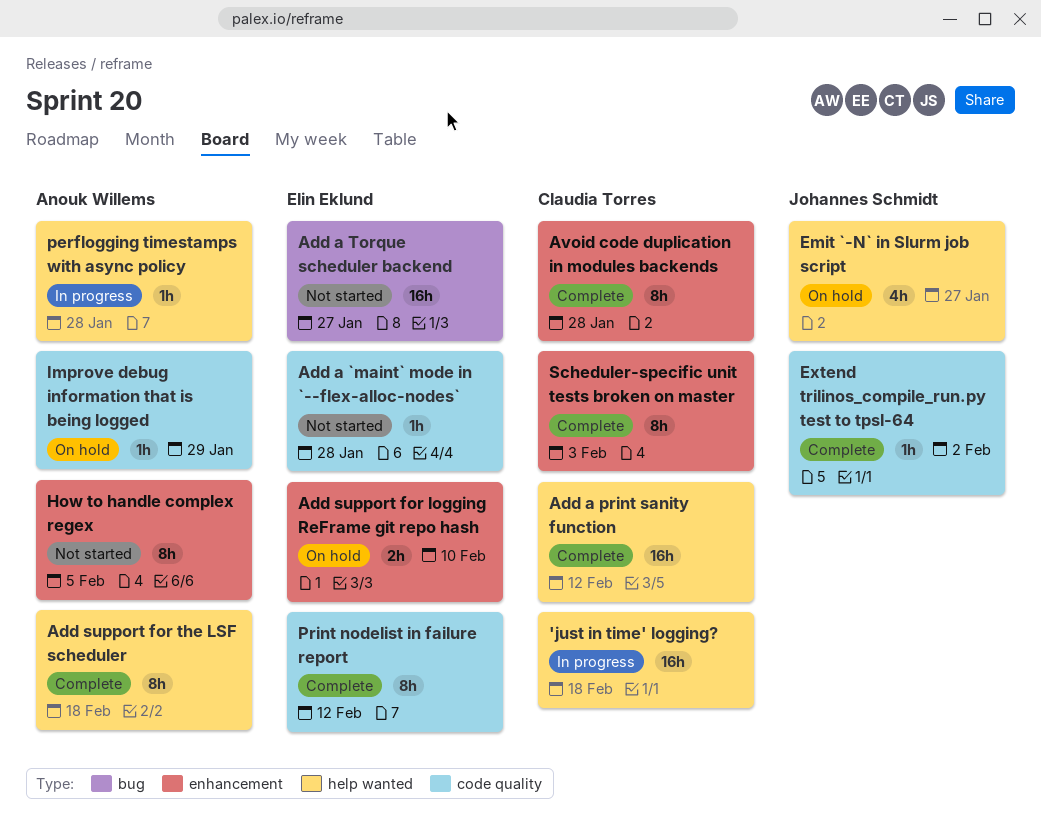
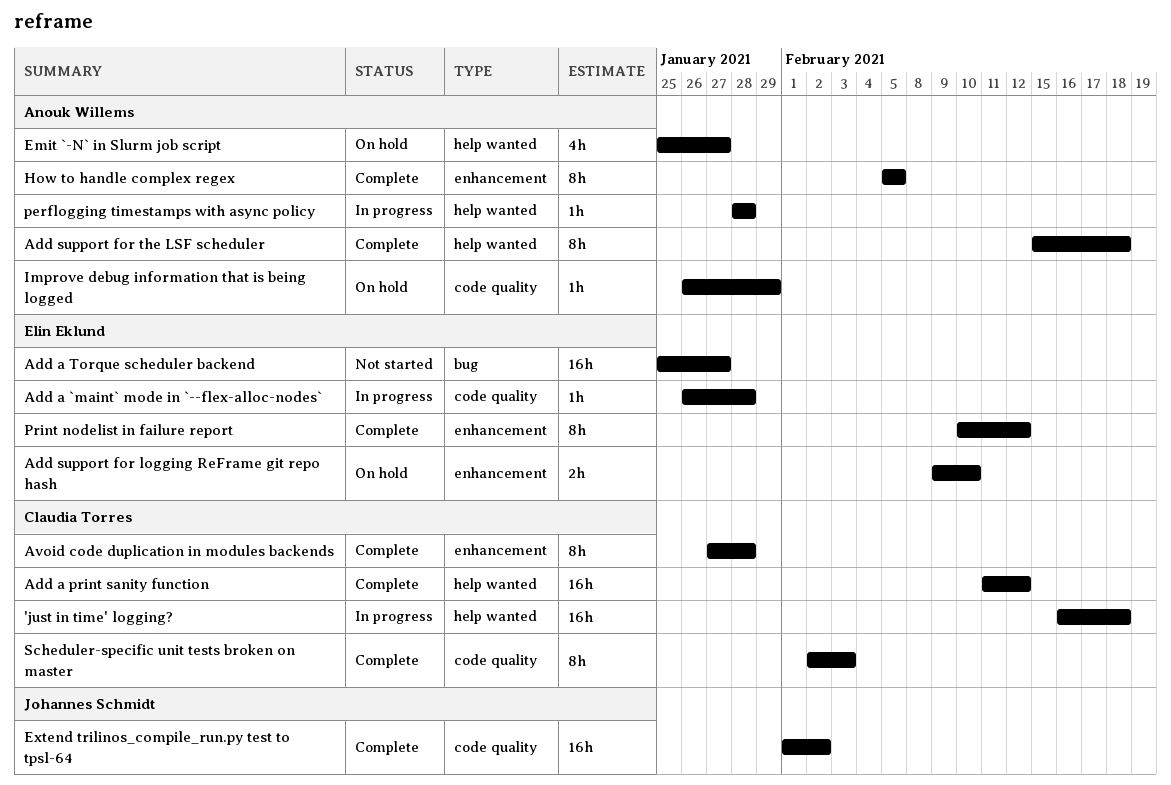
Add a `maint` mode in `--flex-alloc-nodes`, status: Not started -> In progress
Emit `-N` in Slurm job script, owner: Johannes Schmidt -> Anouk Willems
Extend trilinos_compile_run.py test to tpsl-64, estimate: 1h -> 16h
How to handle complex regex, status: Not started -> Complete
Print nodelist in failure report, label: code quality -> enhancement
Scheduler-specific unit tests broken on master, label: enhancement -> code quality

